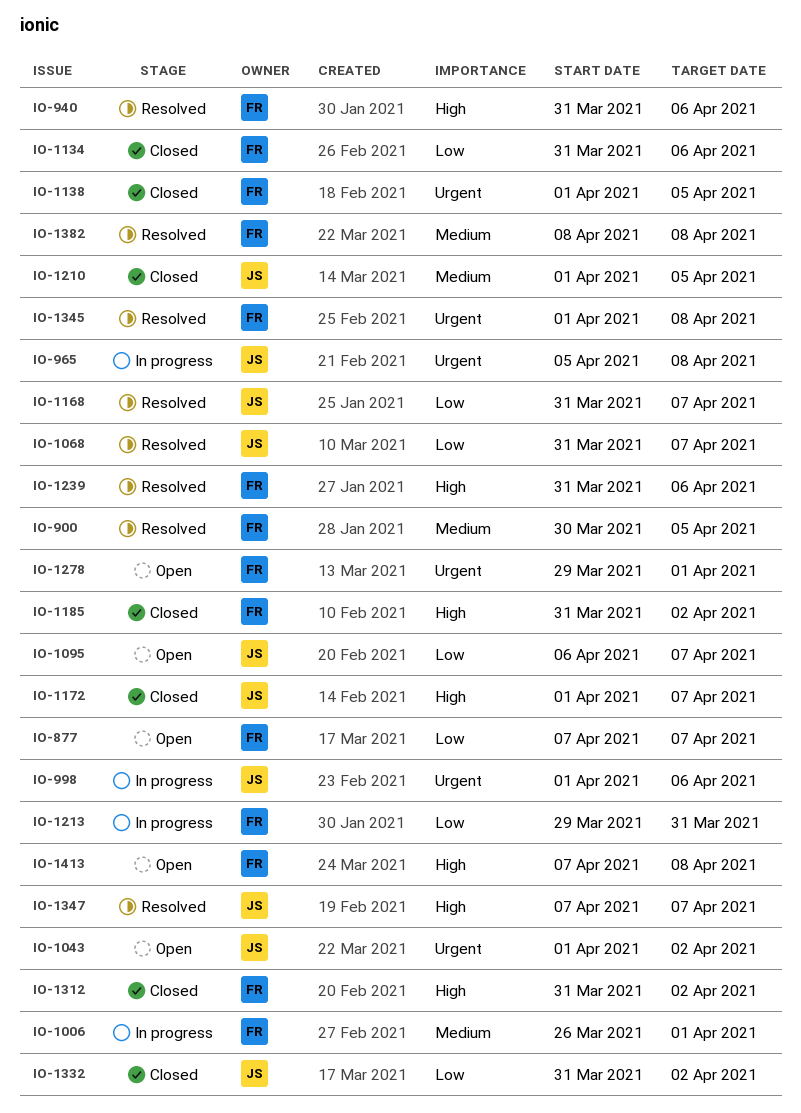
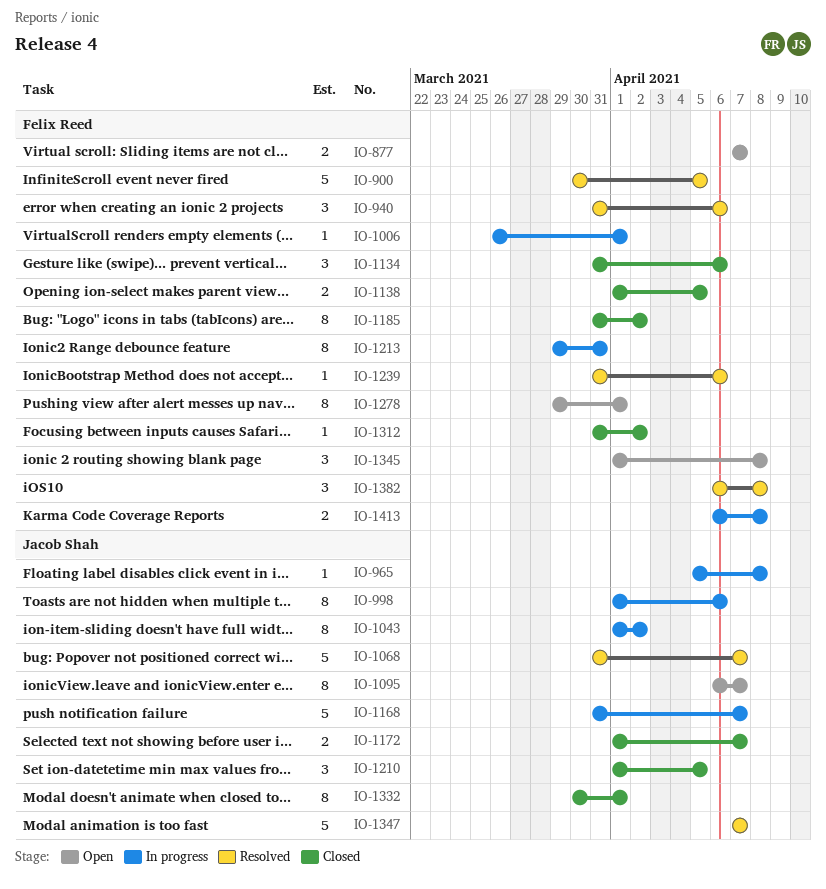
IO-1043, status: Open -> In progress
IO-1168, status: Resolved -> In progress
IO-1332, start: Mar 31 -> Mar 30
IO-1332, due: Apr 2 -> Apr 1
IO-1345, status: Resolved -> Open
IO-1382, start: Apr 8 -> Apr 6
IO-1413, status: Open -> In progress
IO-1413, start: Apr 7 -> Apr 6

